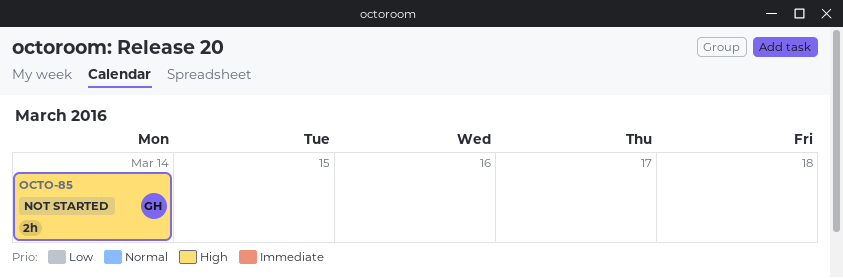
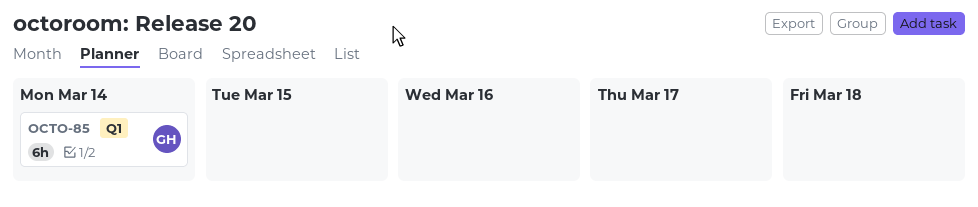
OCTO-85, estimate: 2h -> 6h

